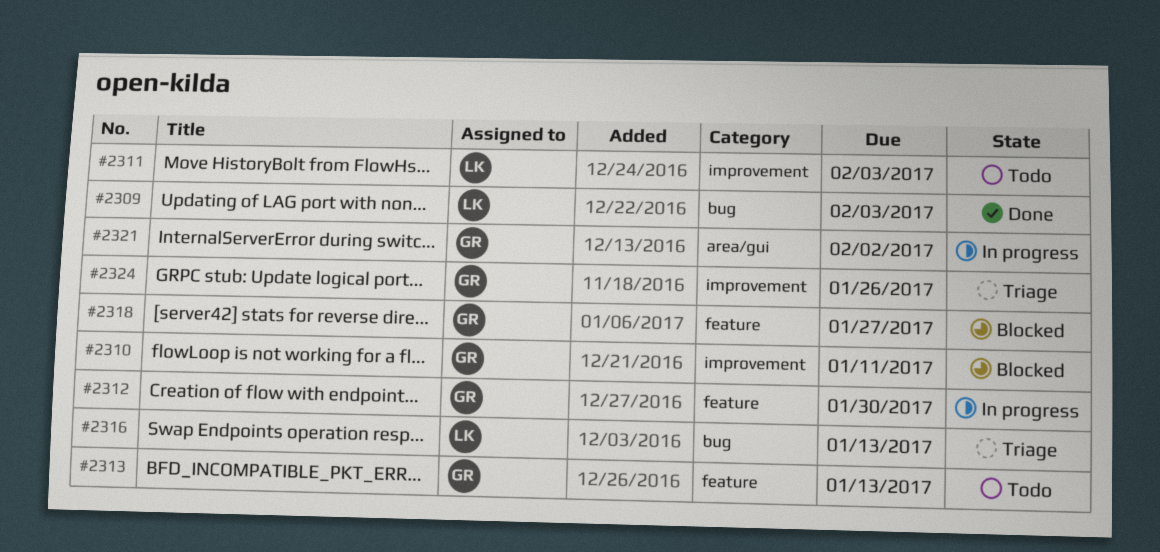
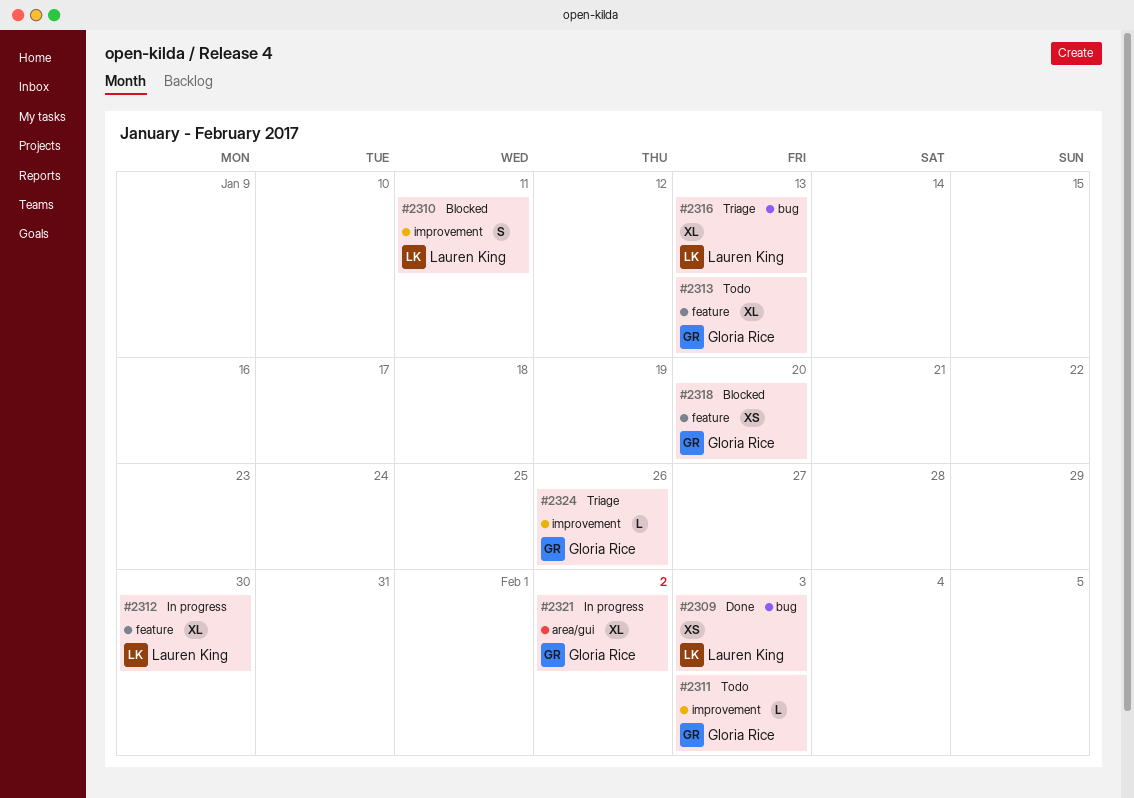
#2310, owner: Gloria Rice -> Lauren King
#2311, owner: Lauren King -> Gloria Rice
#2312, owner: Gloria Rice -> Lauren King
#2318, due: Jan 27 -> Jan 20

